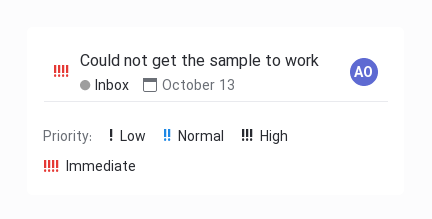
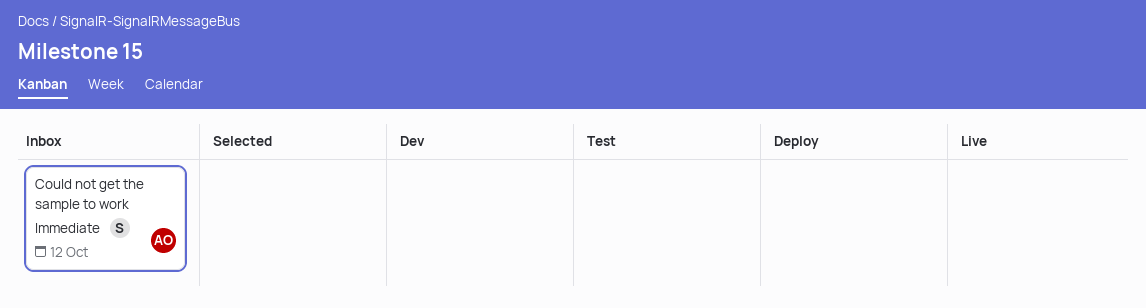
Could not get the sample to work, due: Oct 13 -> Oct 12

